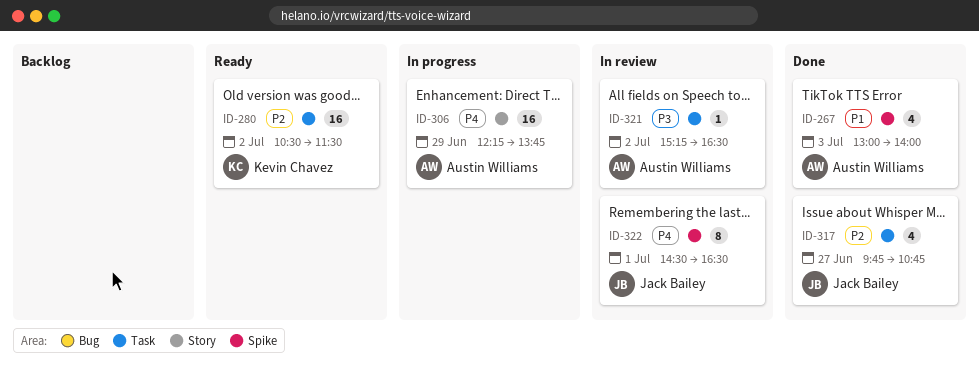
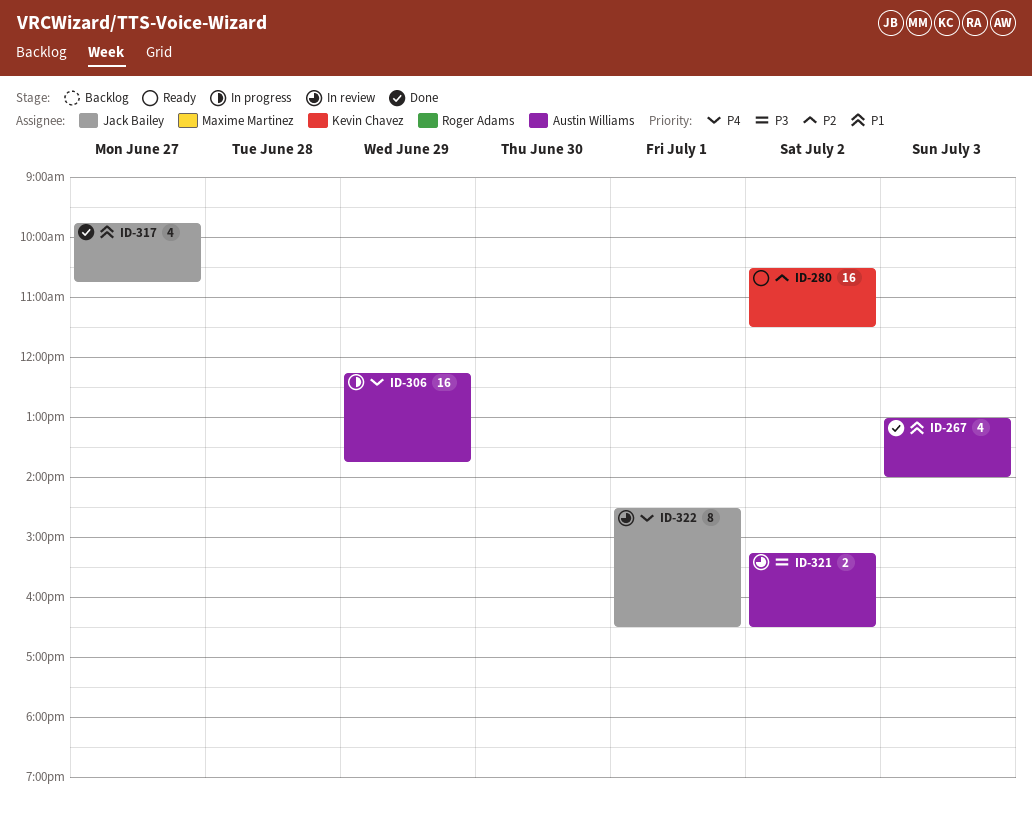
ID-317, priority: P2 -> P1
ID-321, estimate: 1 -> 2

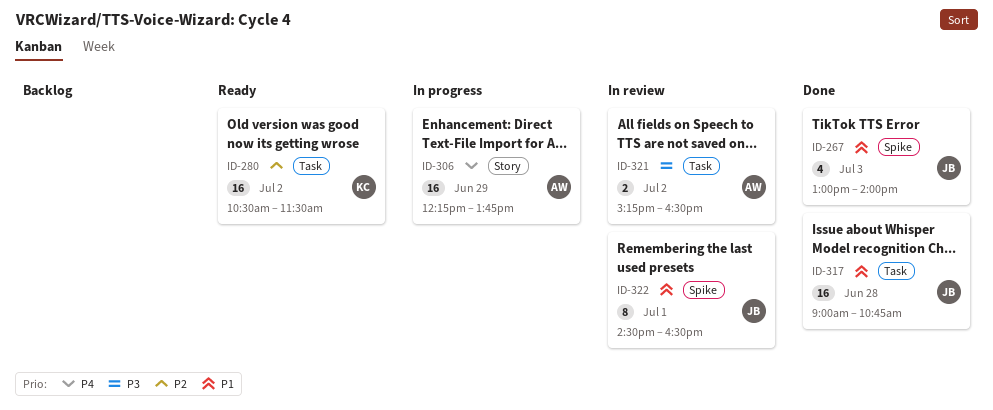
ID-267, owner: Austin Williams -> Jack Bailey
ID-317, estimate: 4 -> 16
ID-317, day: Jun 27 -> Jun 28
ID-317, begins: 09:45 -> 09:00
ID-322, priority: P4 -> P1

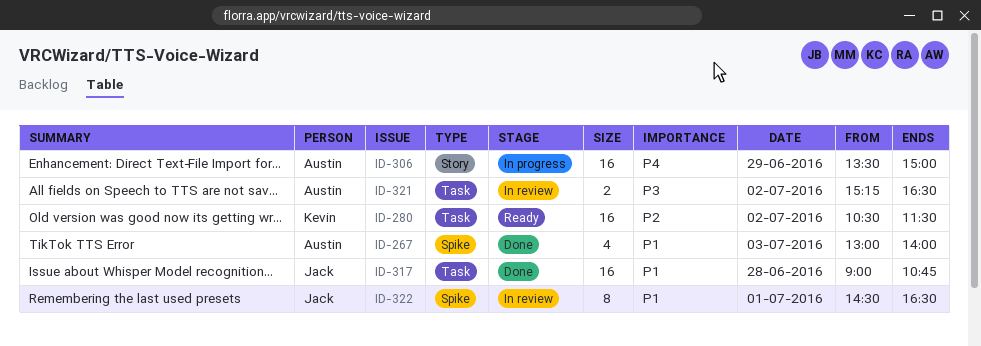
ID-267, owner: Jack -> Austin
ID-306, begins: 12:15 -> 13:30
ID-306, ends: 13:45 -> 15:00

